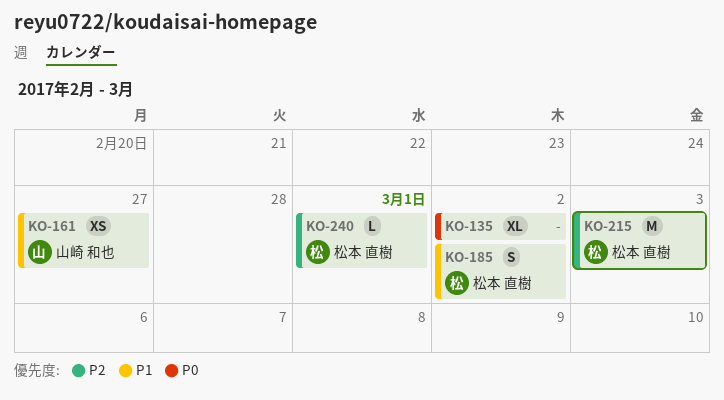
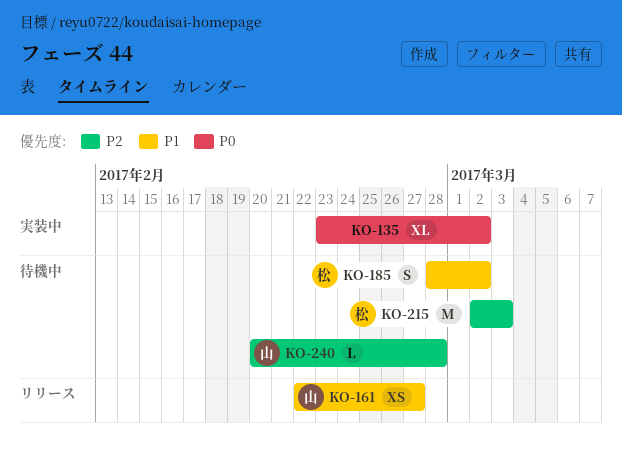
KO-240, owner: 松本 直樹 -> 山崎 和也
KO-240, due: Mar 1 -> Feb 28

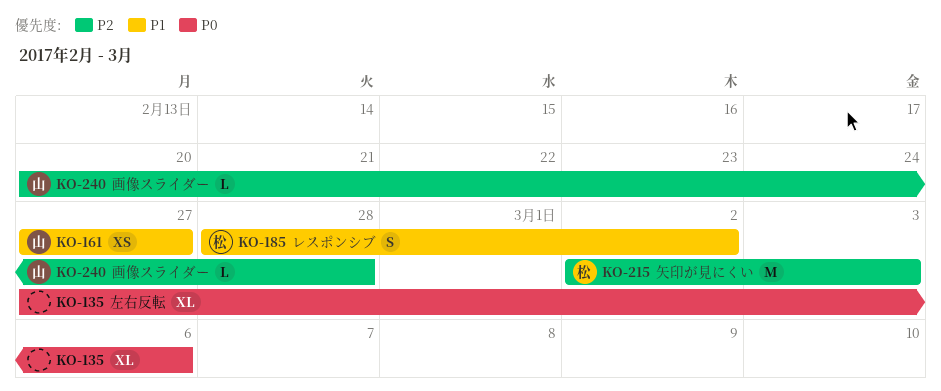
KO-135, start: Feb 23 -> Feb 27
KO-135, due: Mar 2 -> Mar 6
KO-161, start: Feb 22 -> Feb 27

